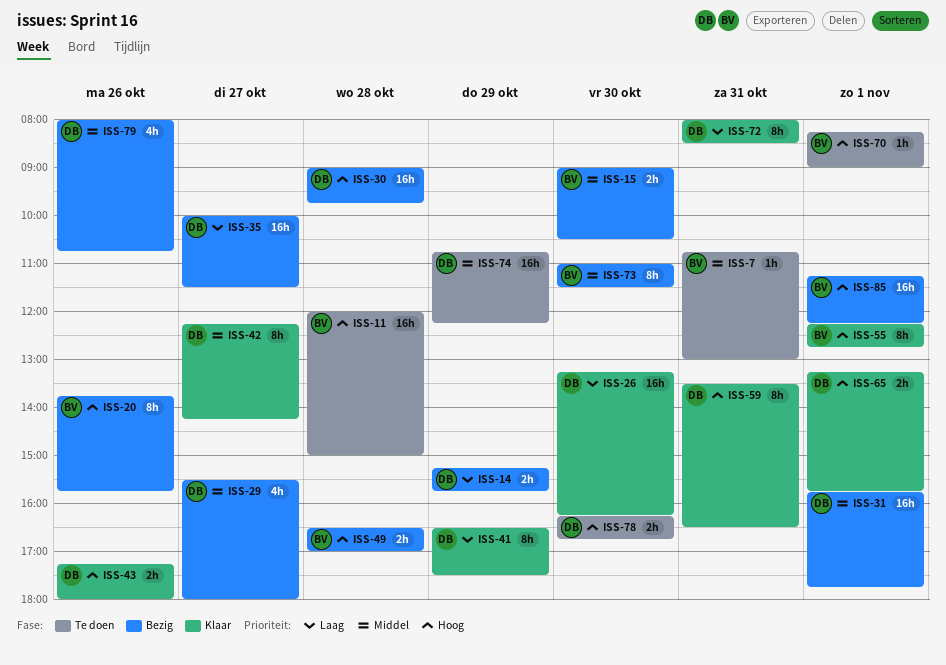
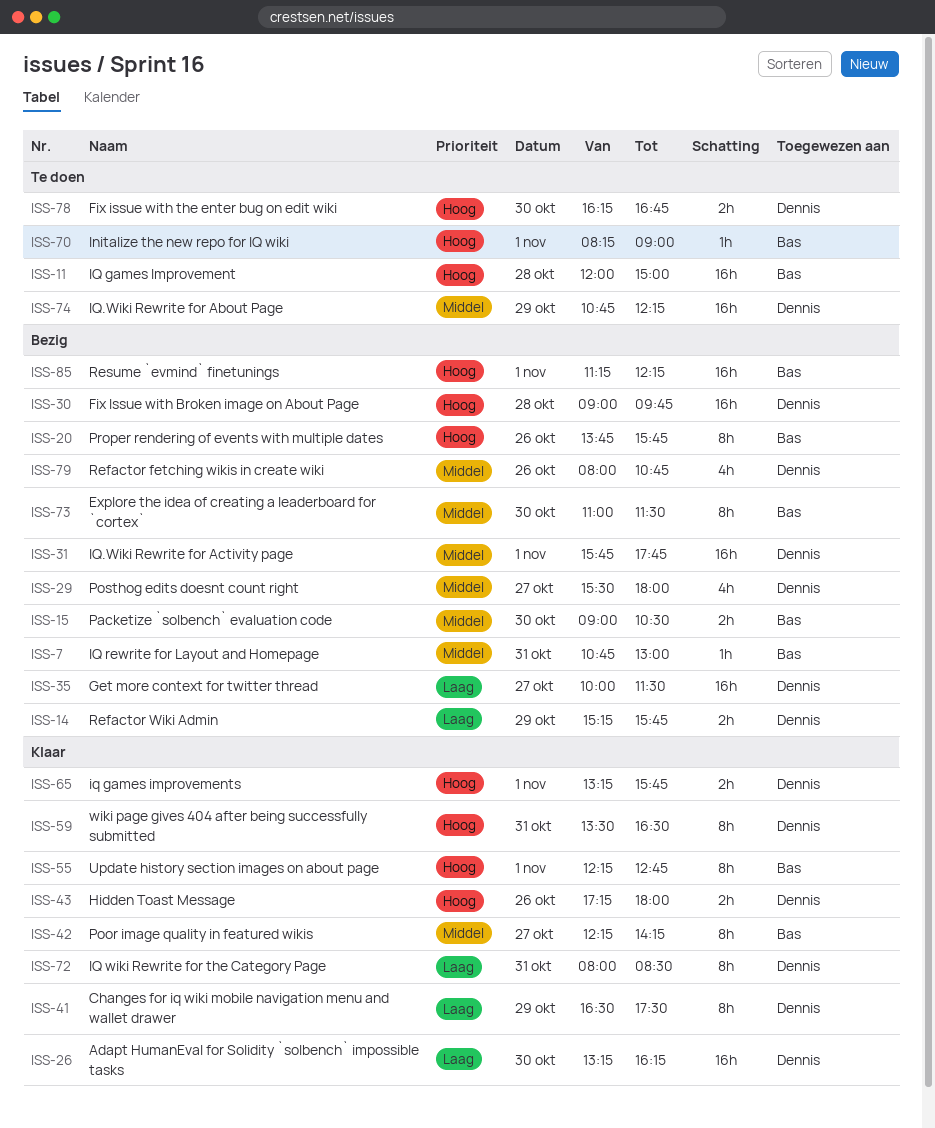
ISS-7, status: Te doen -> Bezig
ISS-42, owner: Dennis -> Bas
ISS-49: present -> none

